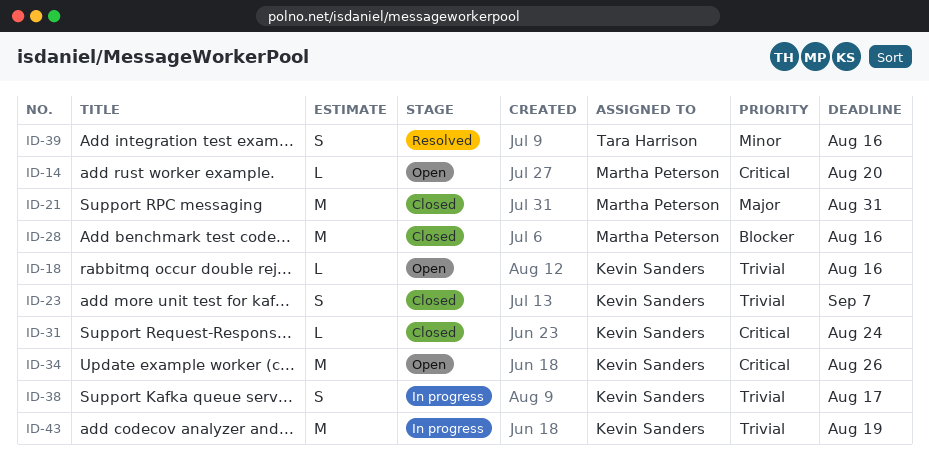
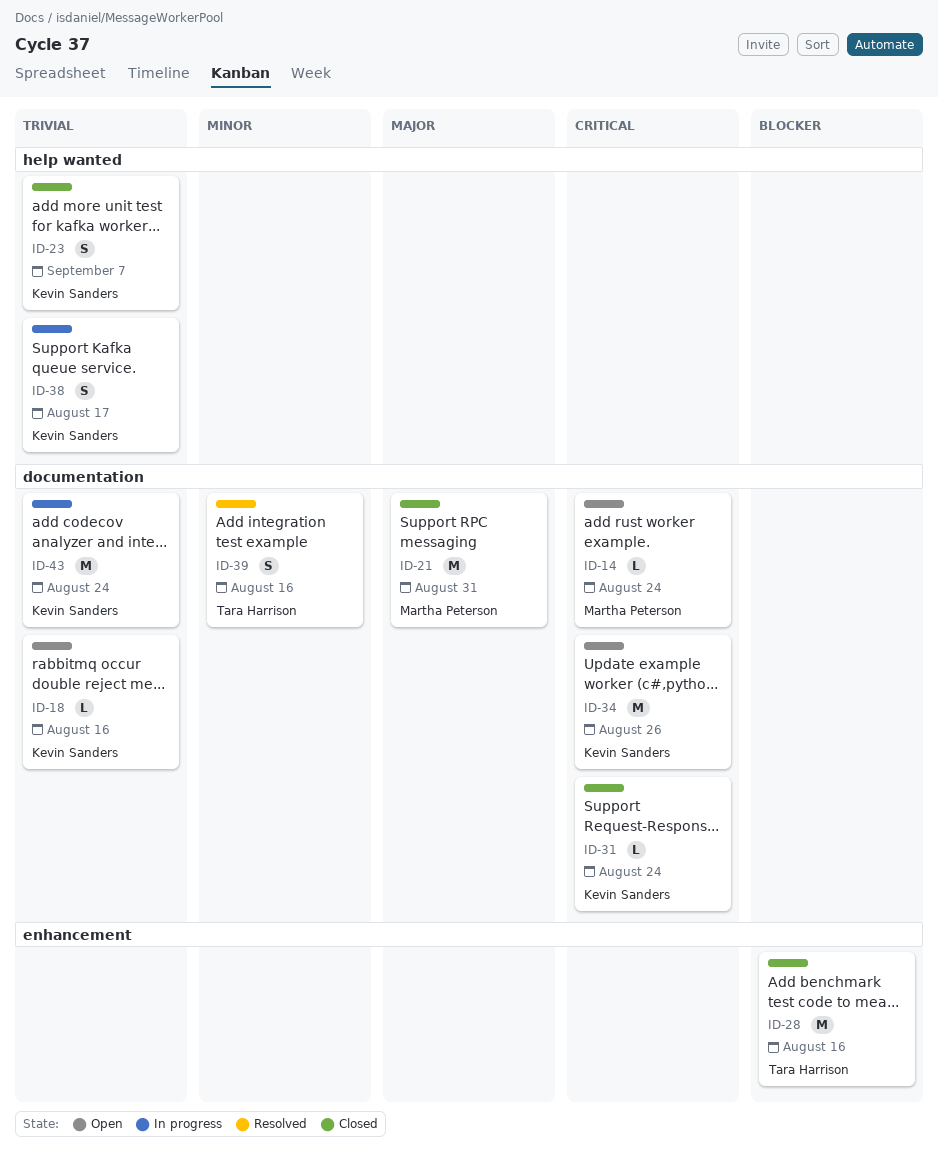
ID-14, due: Aug 20 -> Aug 24
ID-28, owner: Martha Peterson -> Tara Harrison
ID-43, due: Aug 19 -> Aug 24

